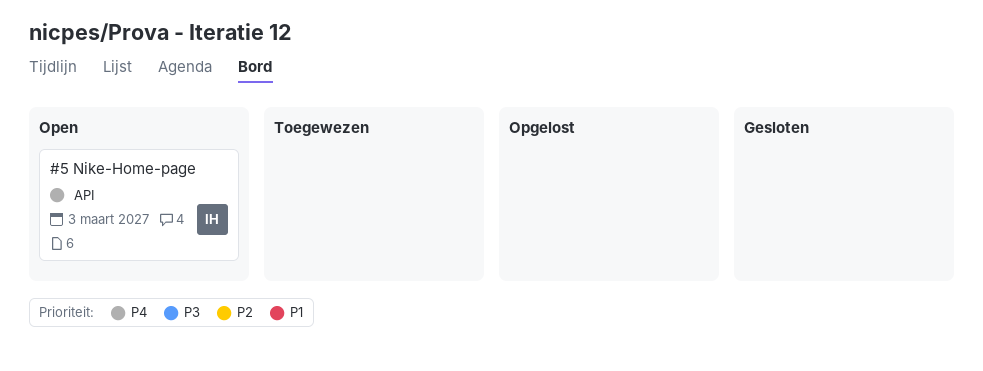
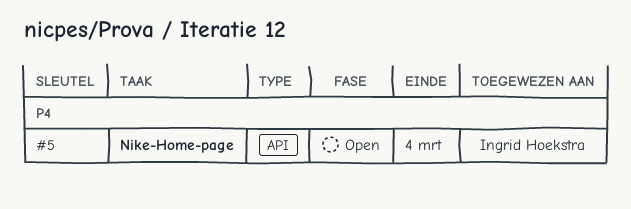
#5, due: Mar 3 -> Mar 4

